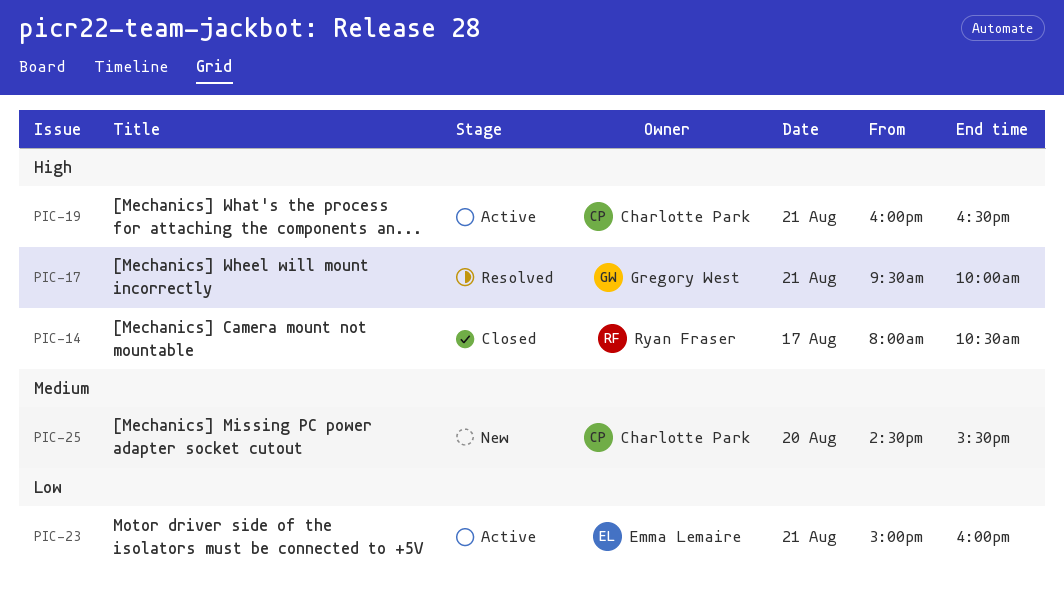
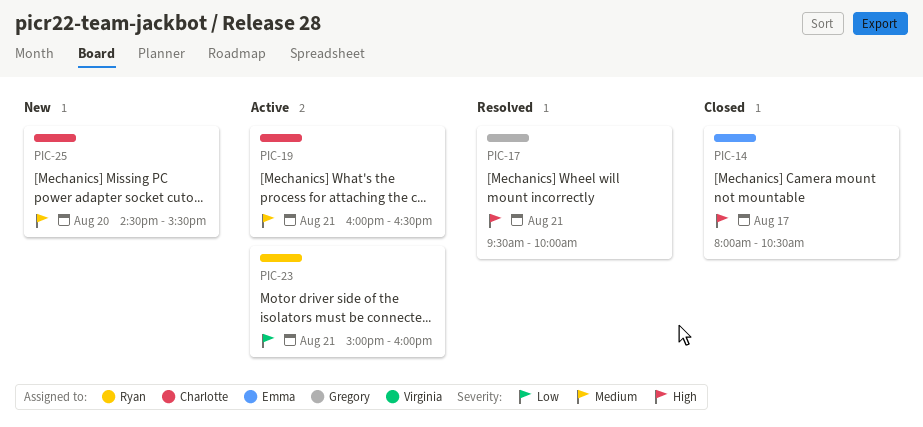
PIC-14, owner: Ryan Fraser -> Emma Lemaire
PIC-19, priority: High -> Medium
PIC-23, owner: Emma Lemaire -> Ryan Fraser

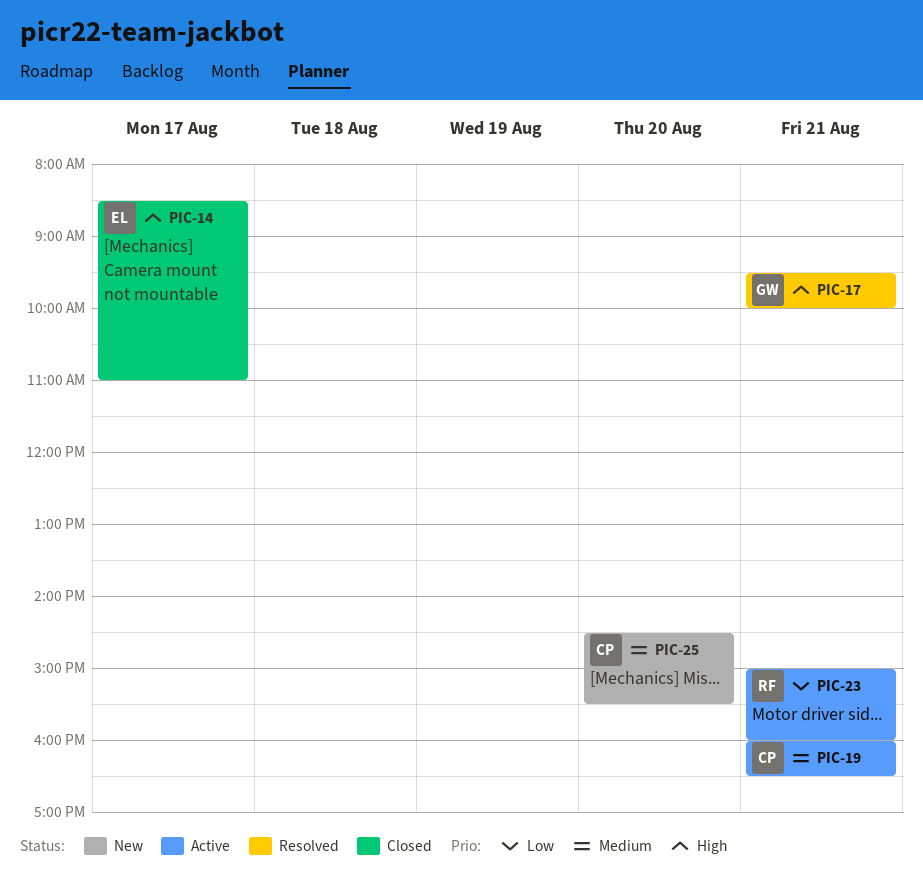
PIC-14, begins: 08:00 -> 08:30
PIC-14, ends: 10:30 -> 11:00

